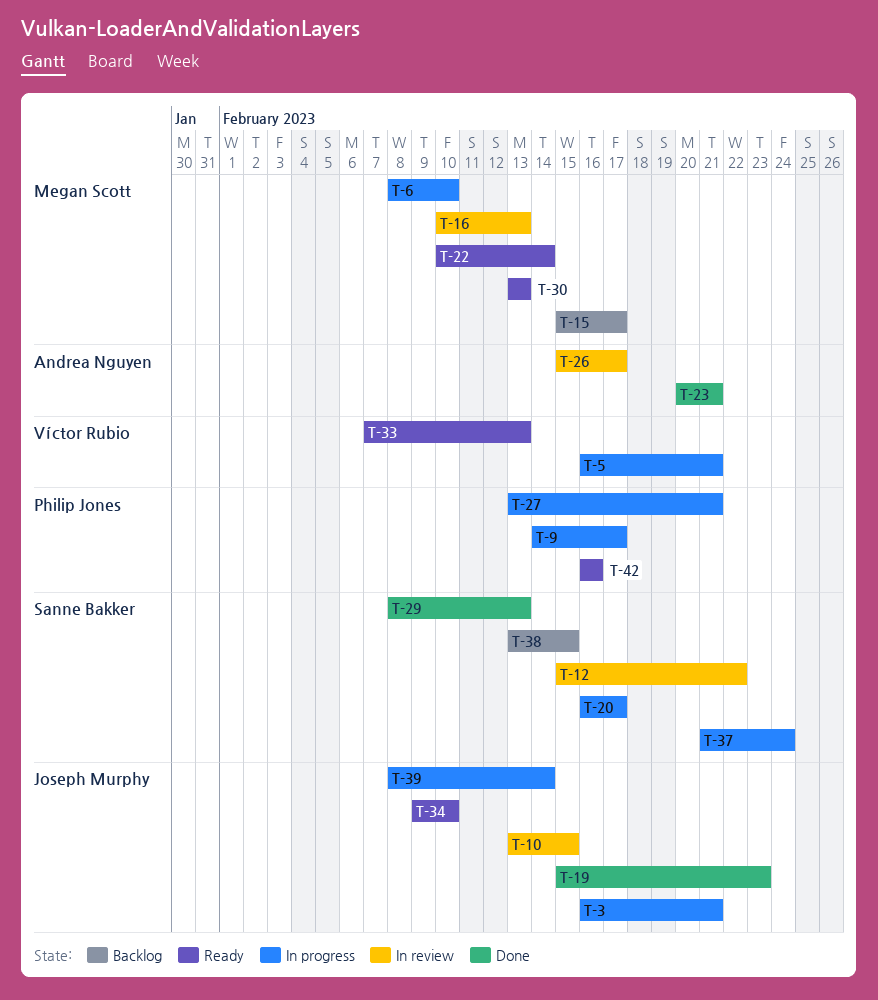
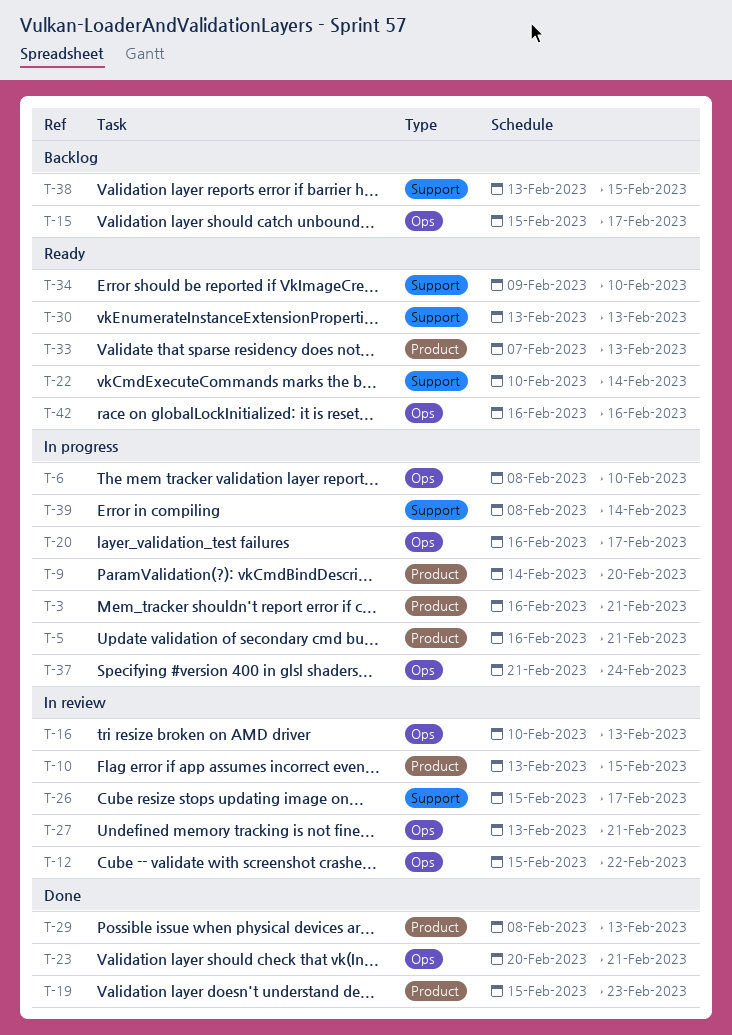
T-9, due: Feb 17 -> Feb 20
T-27, status: In progress -> In review

